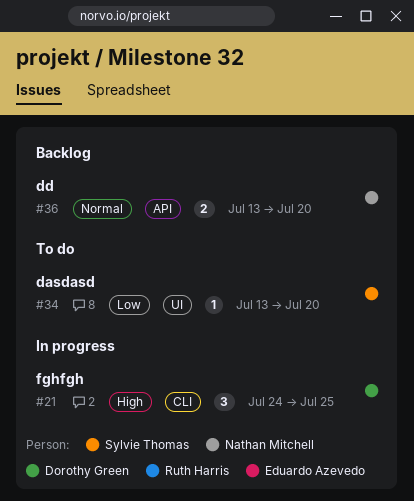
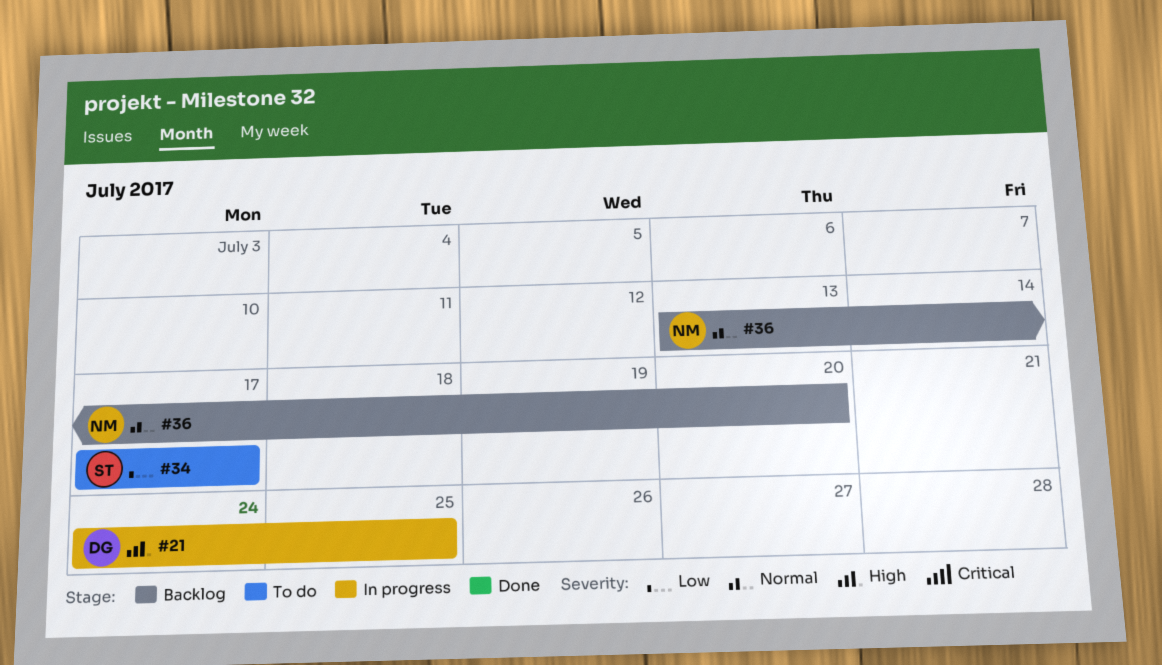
#34, start: Jul 13 -> Jul 17
#34, due: Jul 20 -> Jul 17

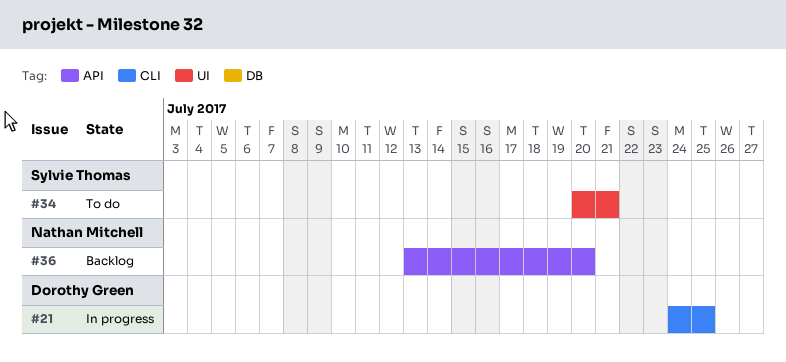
#34, start: Jul 17 -> Jul 20
#34, due: Jul 17 -> Jul 21

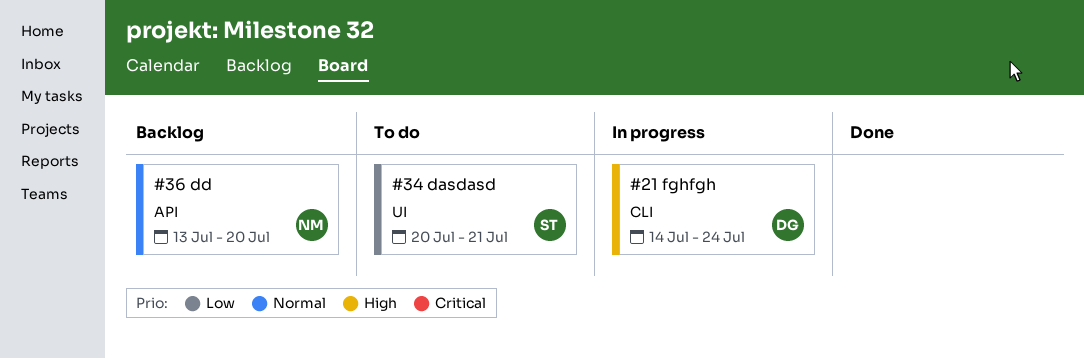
#21, start: Jul 24 -> Jul 14
#21, due: Jul 25 -> Jul 24

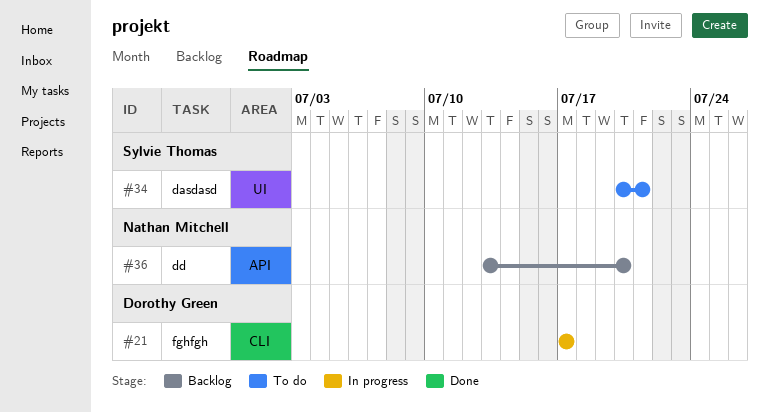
#21, start: Jul 14 -> Jul 17
#21, due: Jul 24 -> Jul 17

